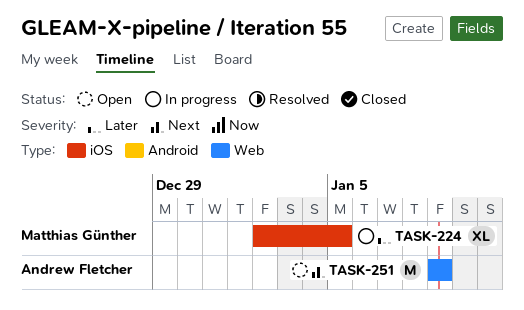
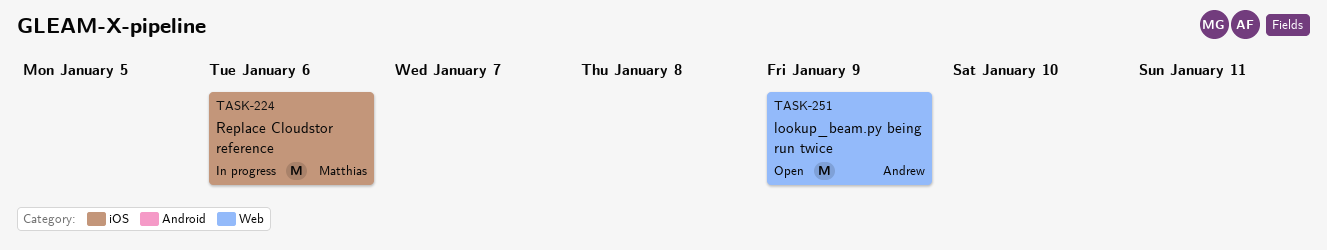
TASK-224, estimate: XL -> M
TASK-224, due: Jan 5 -> Jan 6

